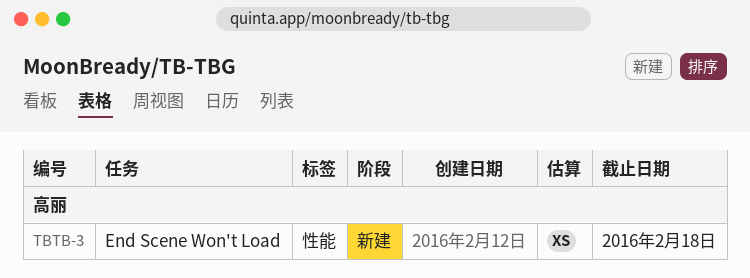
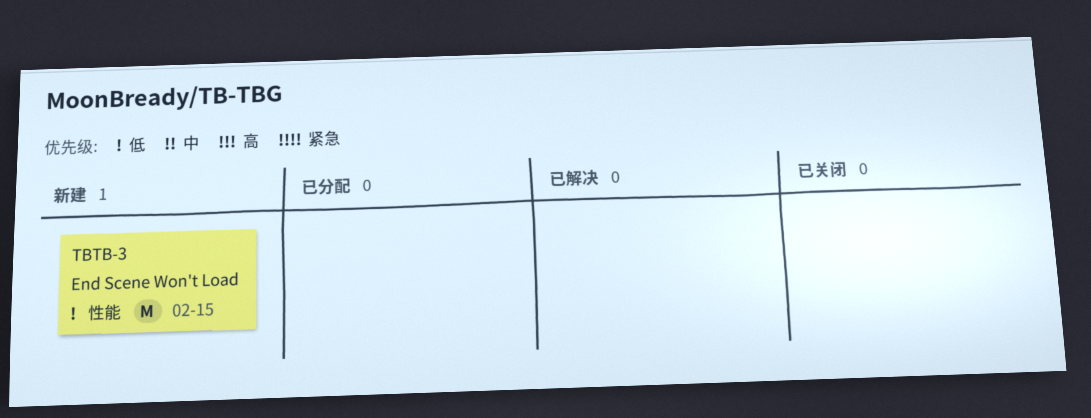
TBTB-3, estimate: XS -> M
TBTB-3, due: Feb 18 -> Feb 15

